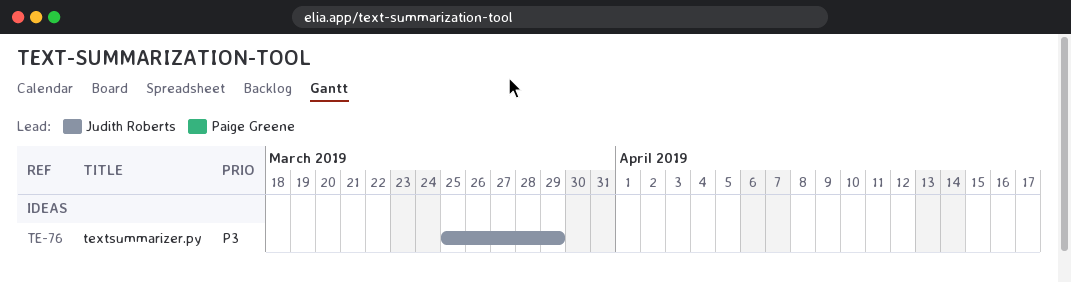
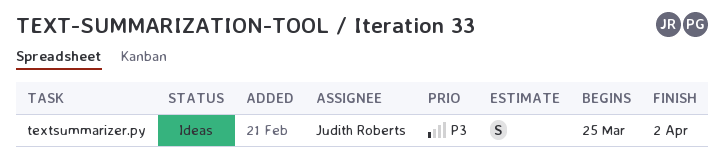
textsummarizer.py, due: Mar 29 -> Apr 2

